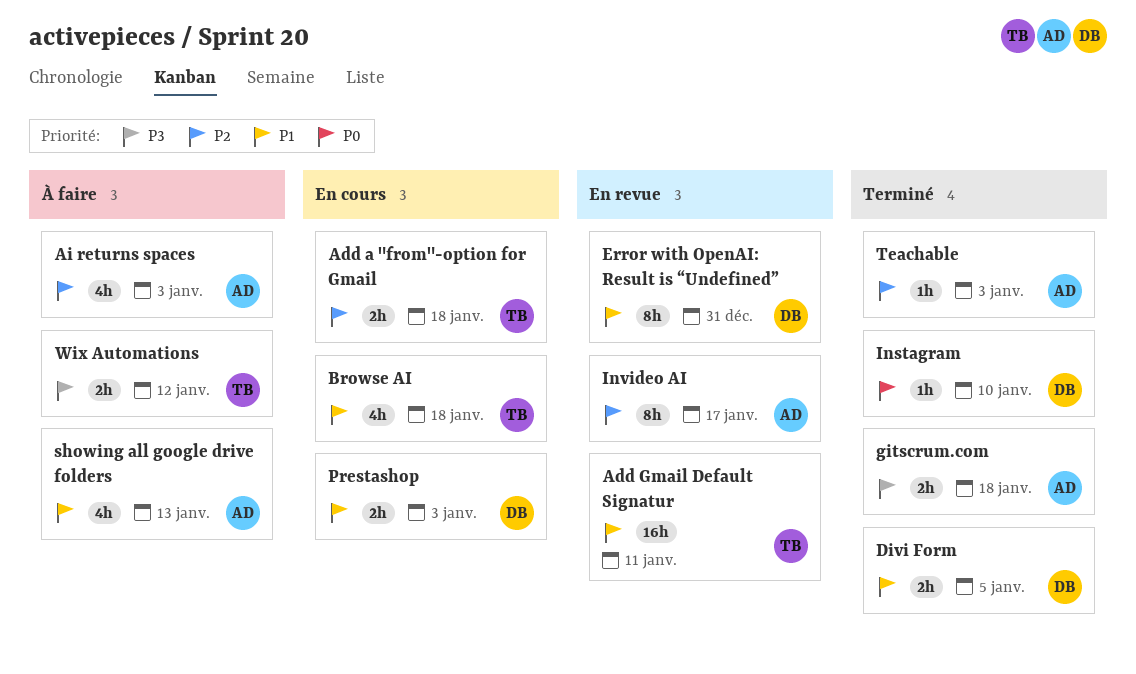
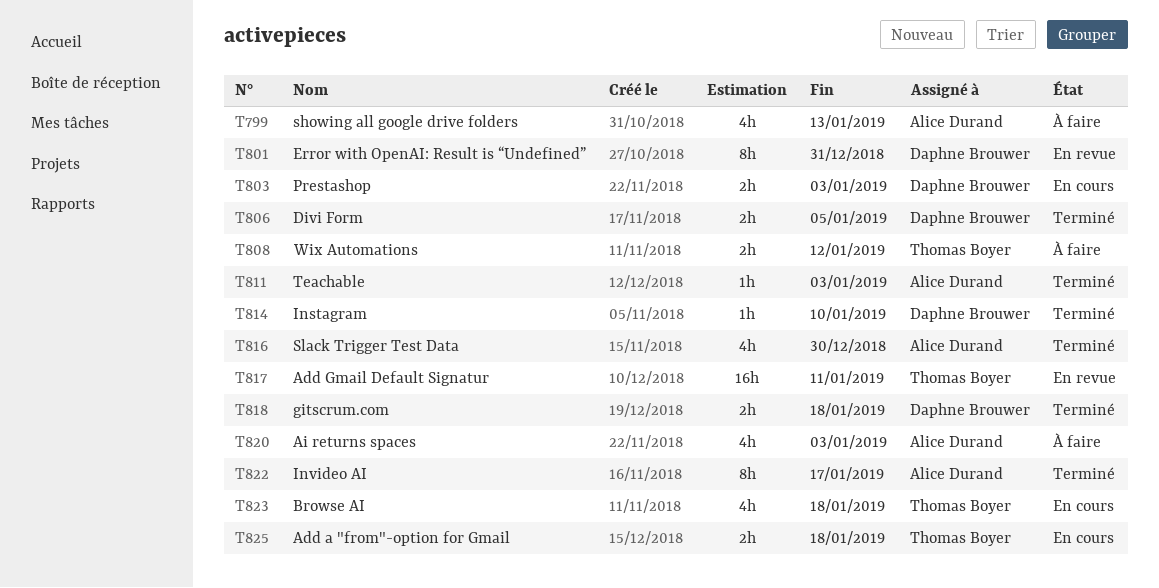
gitscrum.com, owner: Alice Durand -> Daphne Brouwer
Invideo AI, status: En revue -> Terminé
Slack Trigger Test Data: none -> present

